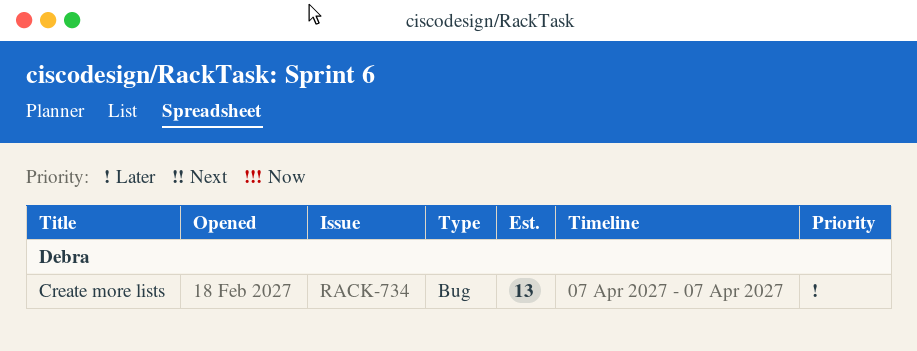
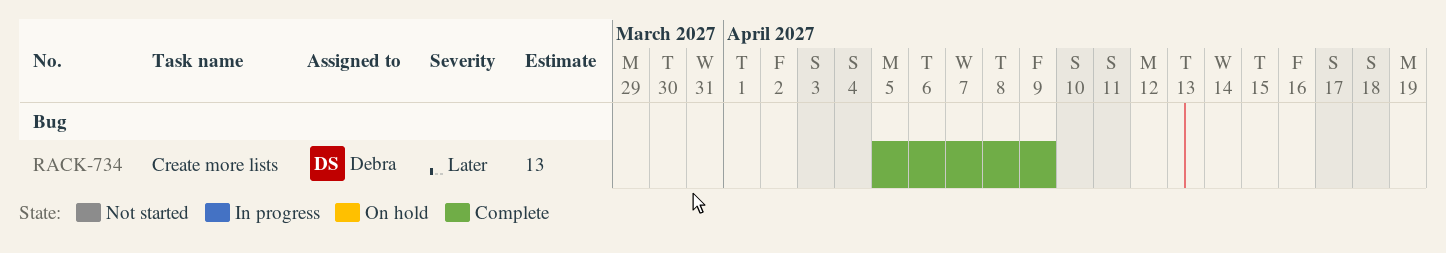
RACK-734, start: Apr 7 -> Apr 5
RACK-734, due: Apr 7 -> Apr 9

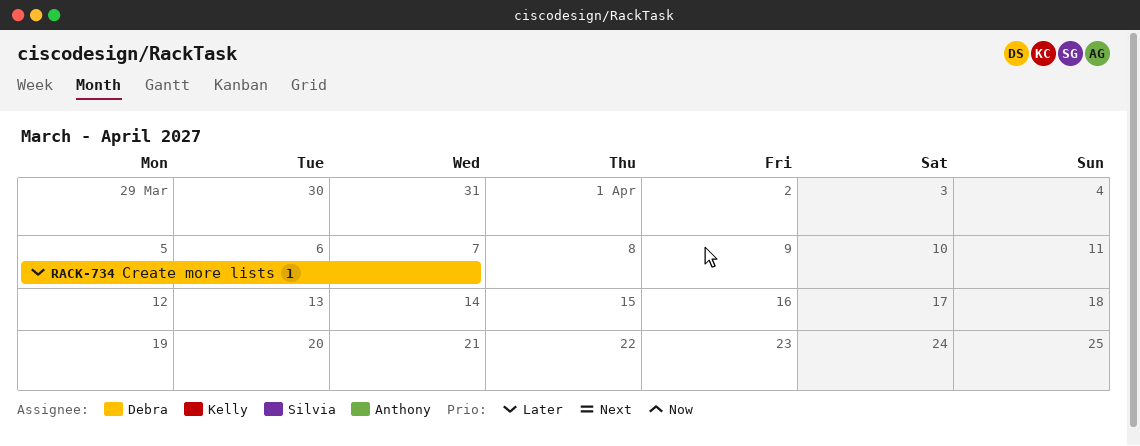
RACK-734, estimate: 13 -> 1
RACK-734, due: Apr 9 -> Apr 7

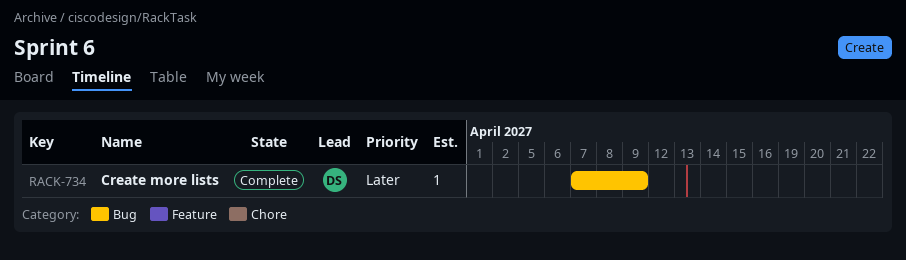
RACK-734, start: Apr 5 -> Apr 7
RACK-734, due: Apr 7 -> Apr 9

